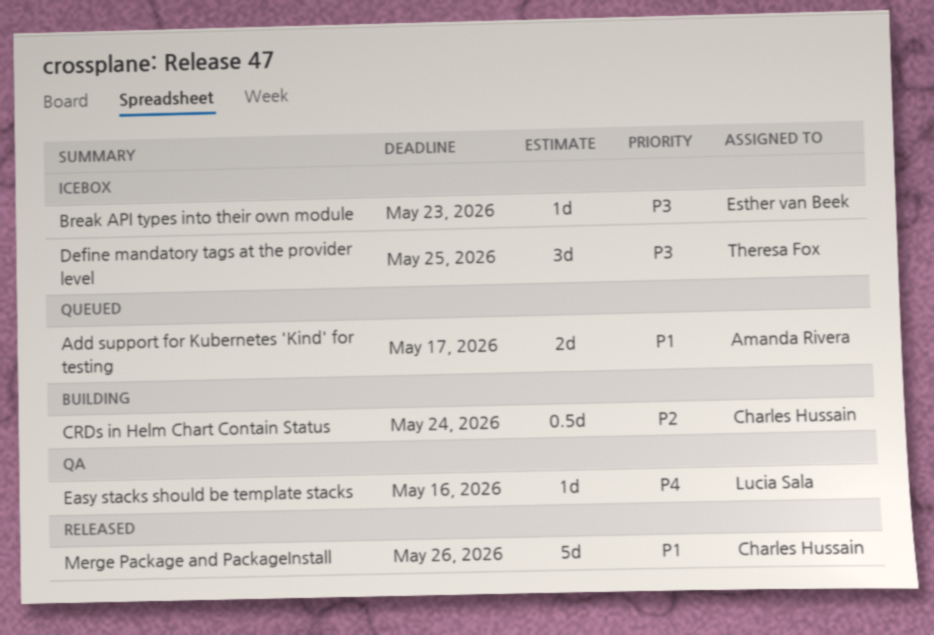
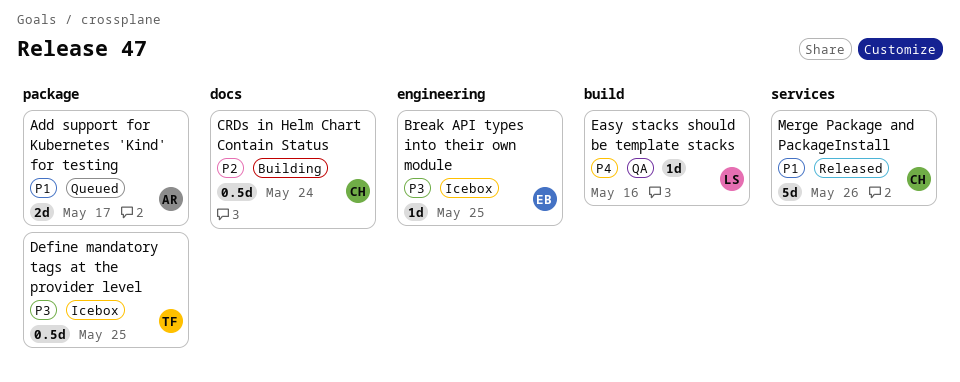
Break API types into their own module, due: May 23 -> May 25
Define mandatory tags at the provider level, estimate: 3d -> 0.5d

